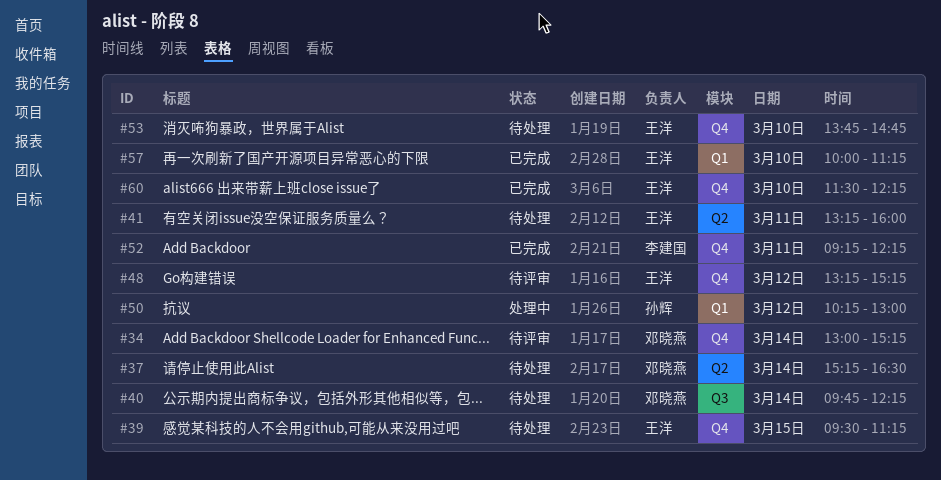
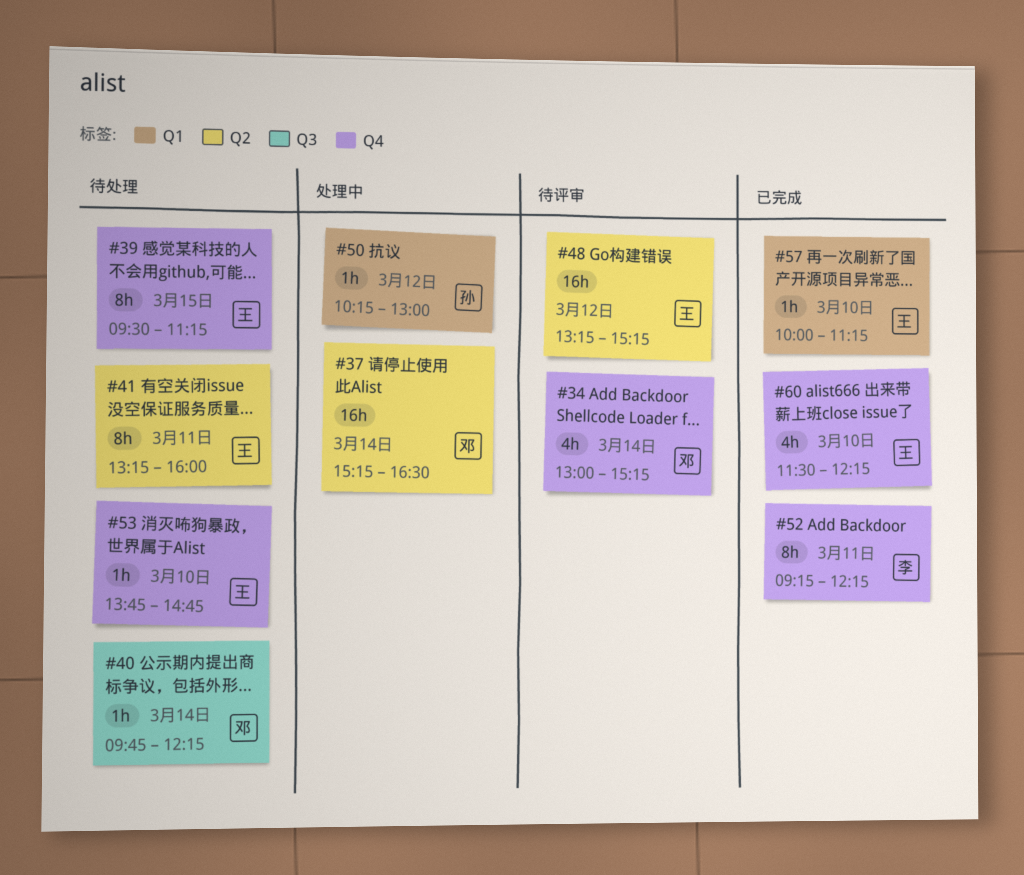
#37, status: 待处理 -> 处理中
#48, label: Q4 -> Q2

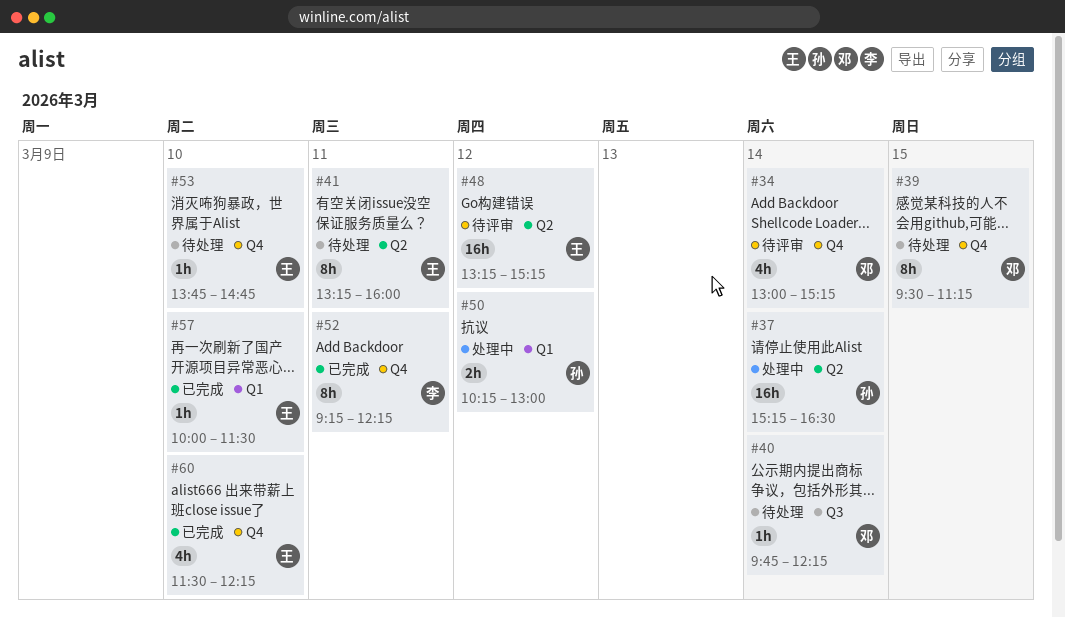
#37, owner: 邓 -> 孙
#39, owner: 王 -> 邓
#50, estimate: 1h -> 2h
#57, ends: 11:15 -> 11:30

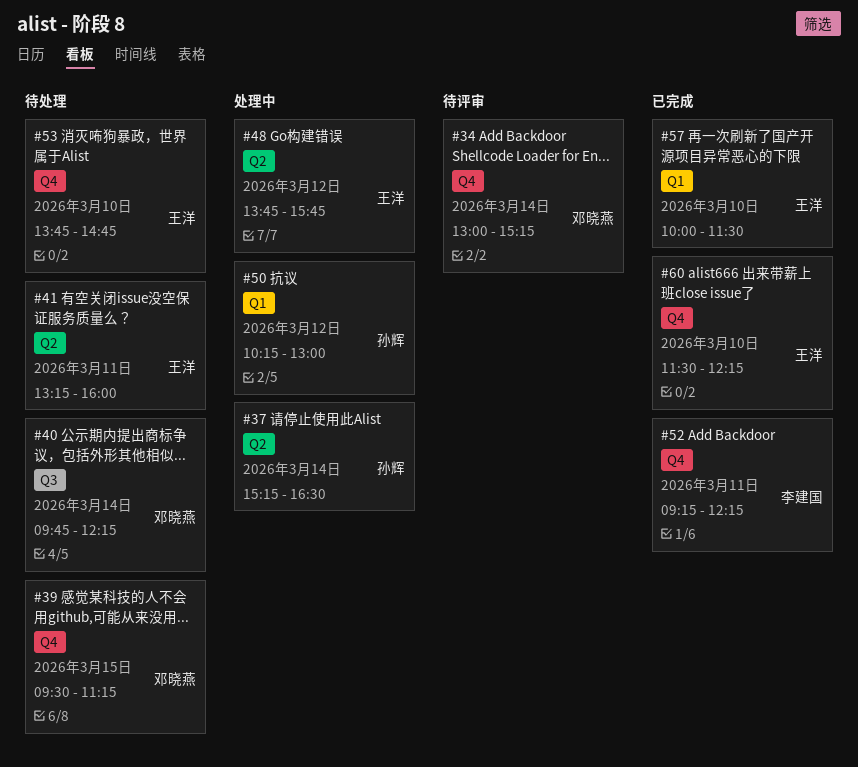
#48, status: 待评审 -> 处理中
#48, begins: 13:15 -> 13:45
#48, ends: 15:15 -> 15:45

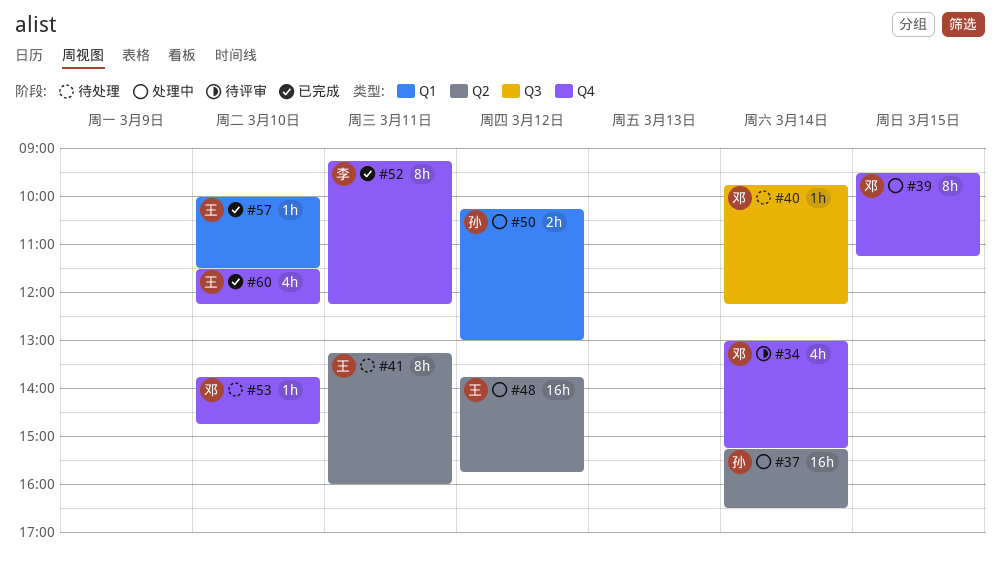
#39, status: 待处理 -> 处理中
#53, owner: 王洋 -> 邓晓燕

